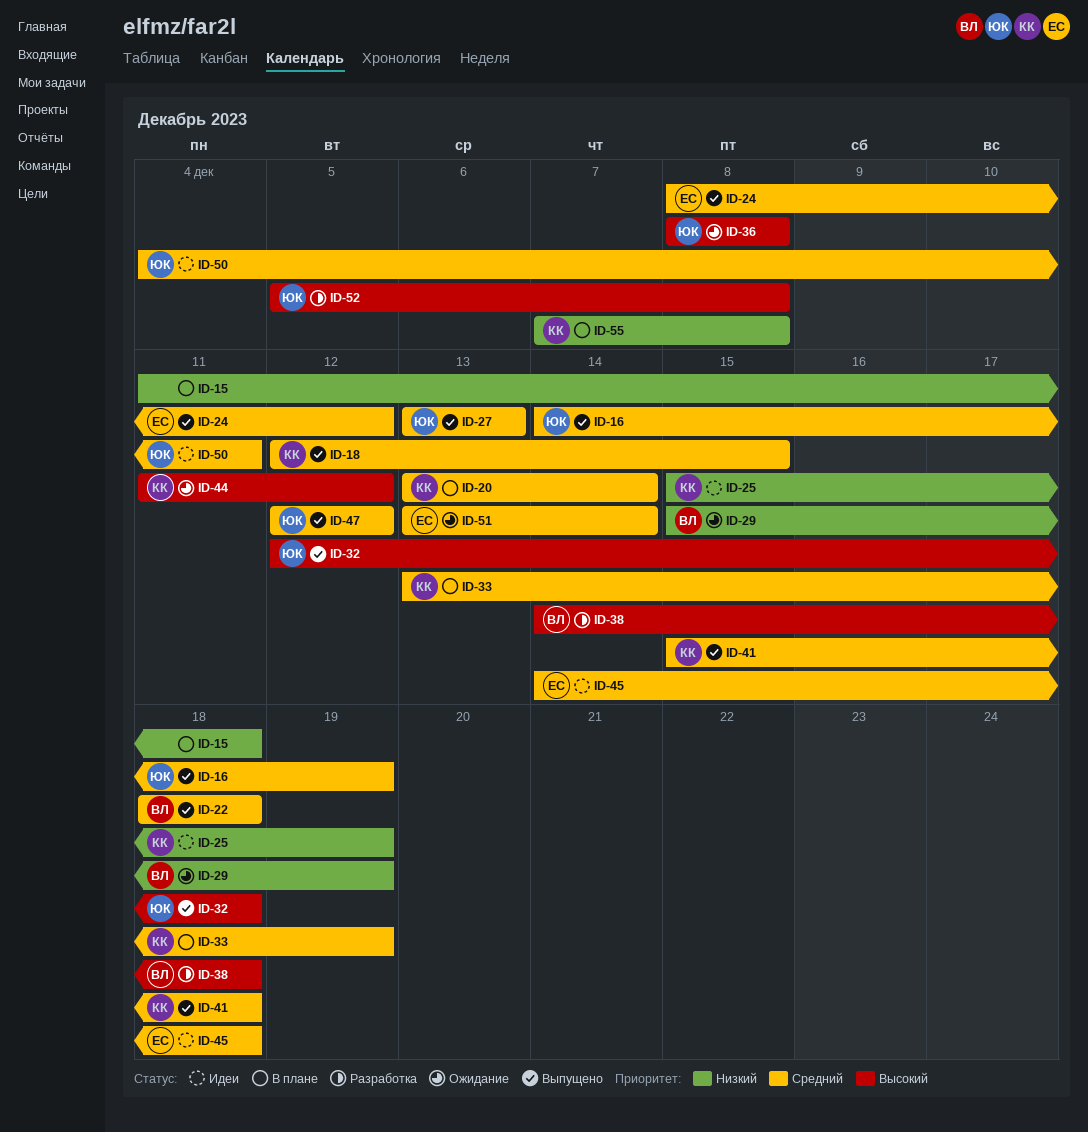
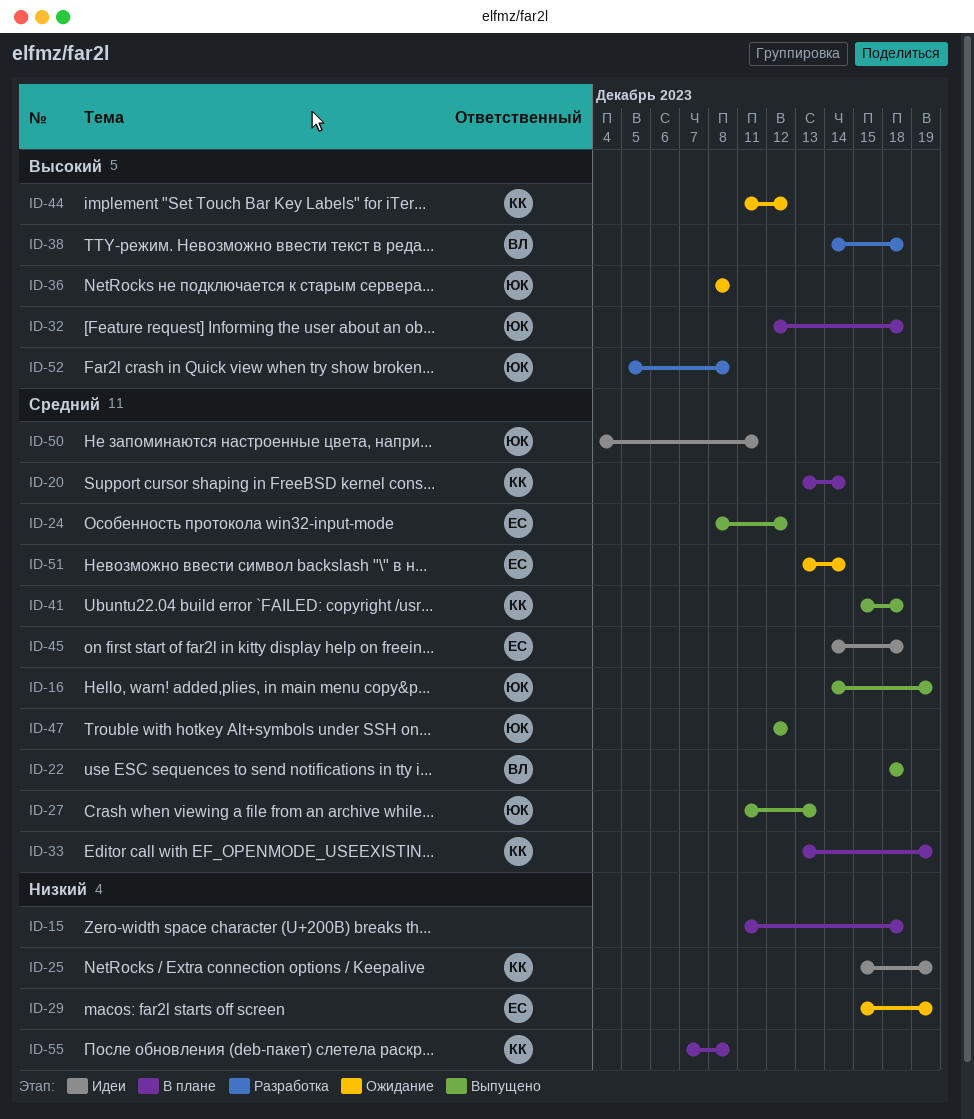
ID-18: present -> none
ID-27, start: Dec 13 -> Dec 11
ID-29, owner: ВЛ -> ЕС
ID-32, status: Выпущено -> В плане

